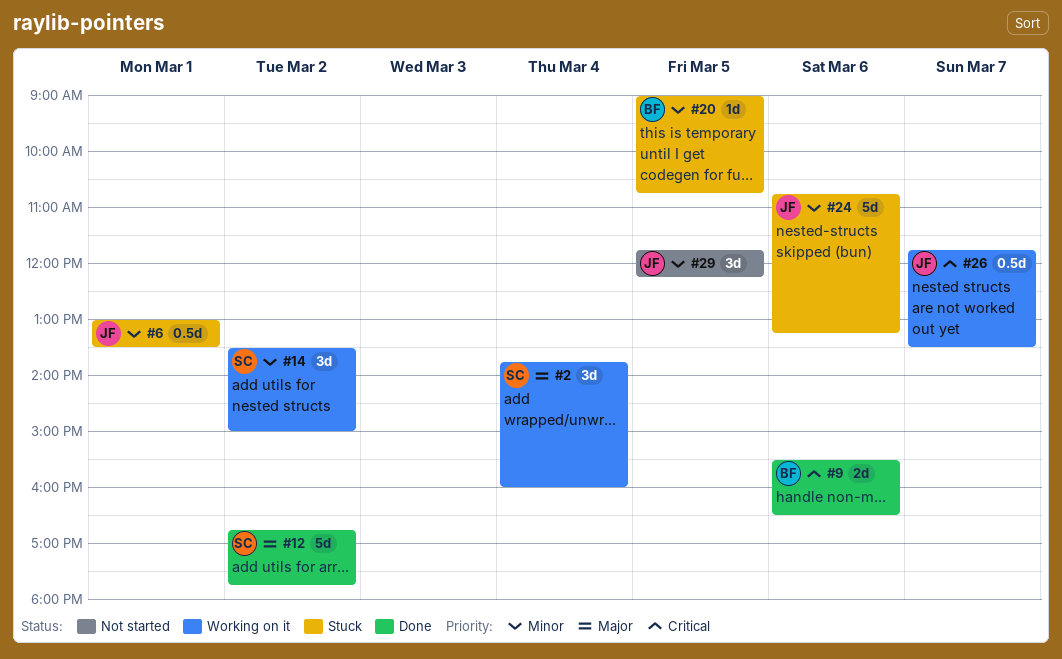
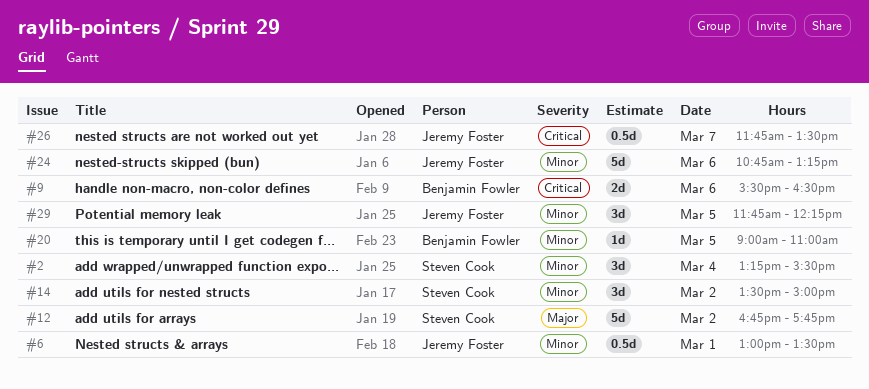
#2, priority: Major -> Minor
#2, begins: 13:45 -> 13:15
#2, ends: 16:00 -> 15:30
#20, ends: 10:45 -> 11:00

